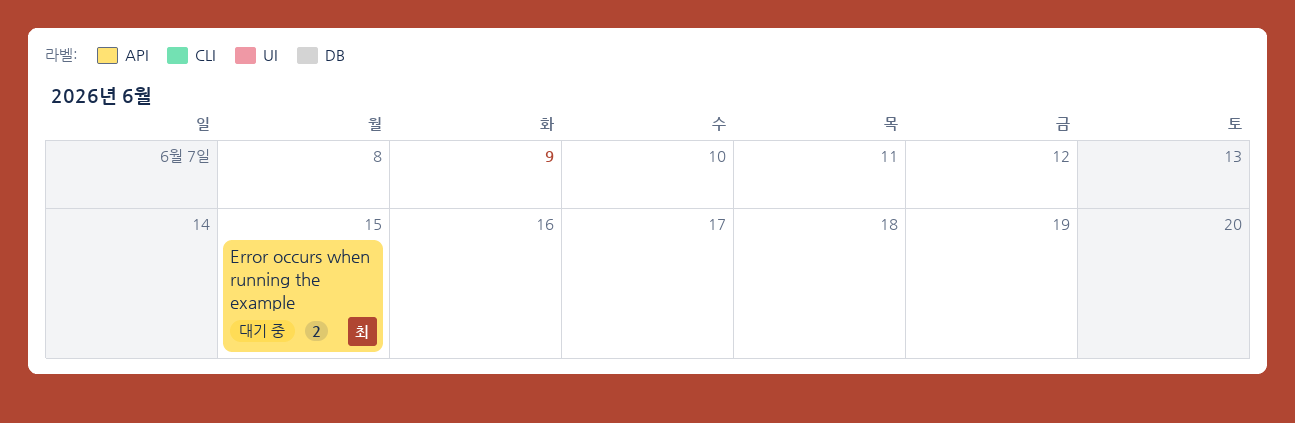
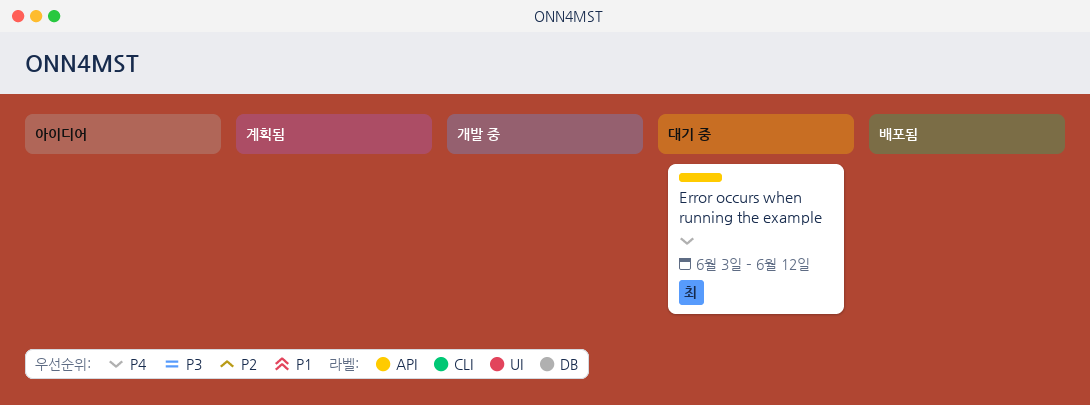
Error occurs when running the example, due: Jun 15 -> Jun 12

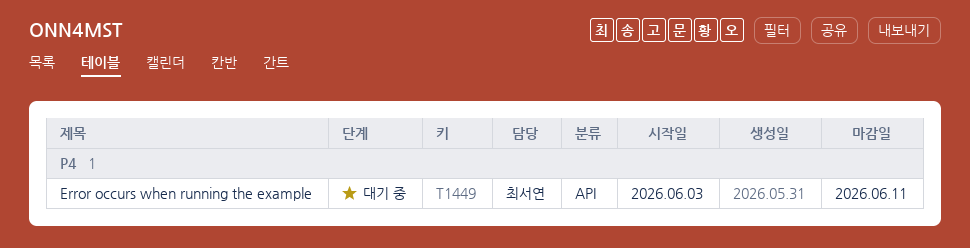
Error occurs when running the example, due: Jun 12 -> Jun 11

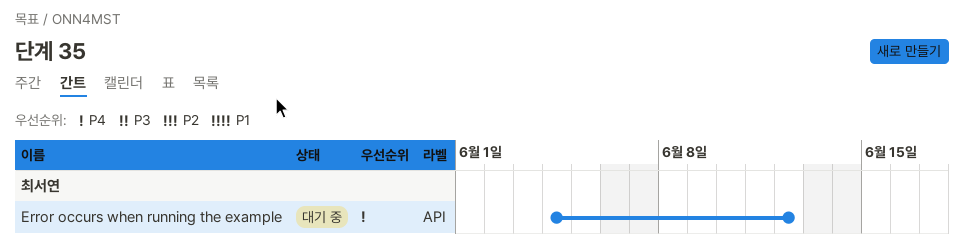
Error occurs when running the example, start: Jun 3 -> Jun 4
Error occurs when running the example, due: Jun 11 -> Jun 12

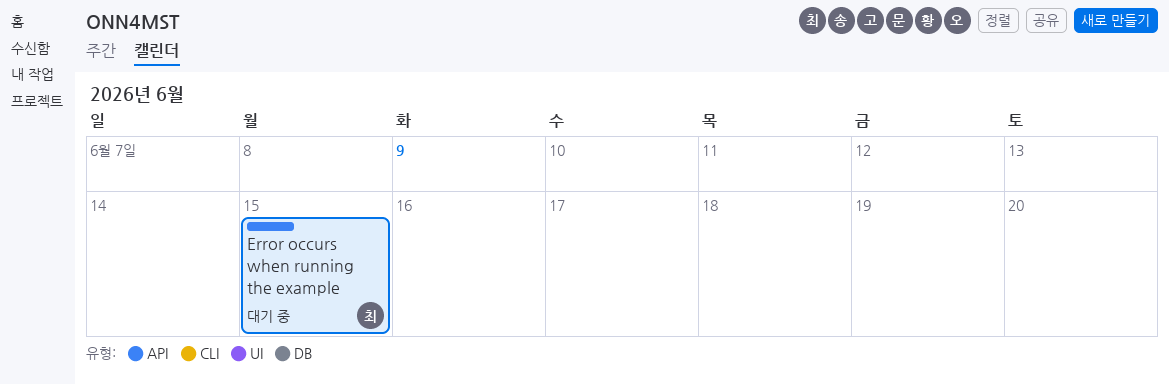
Error occurs when running the example, due: Jun 12 -> Jun 15

